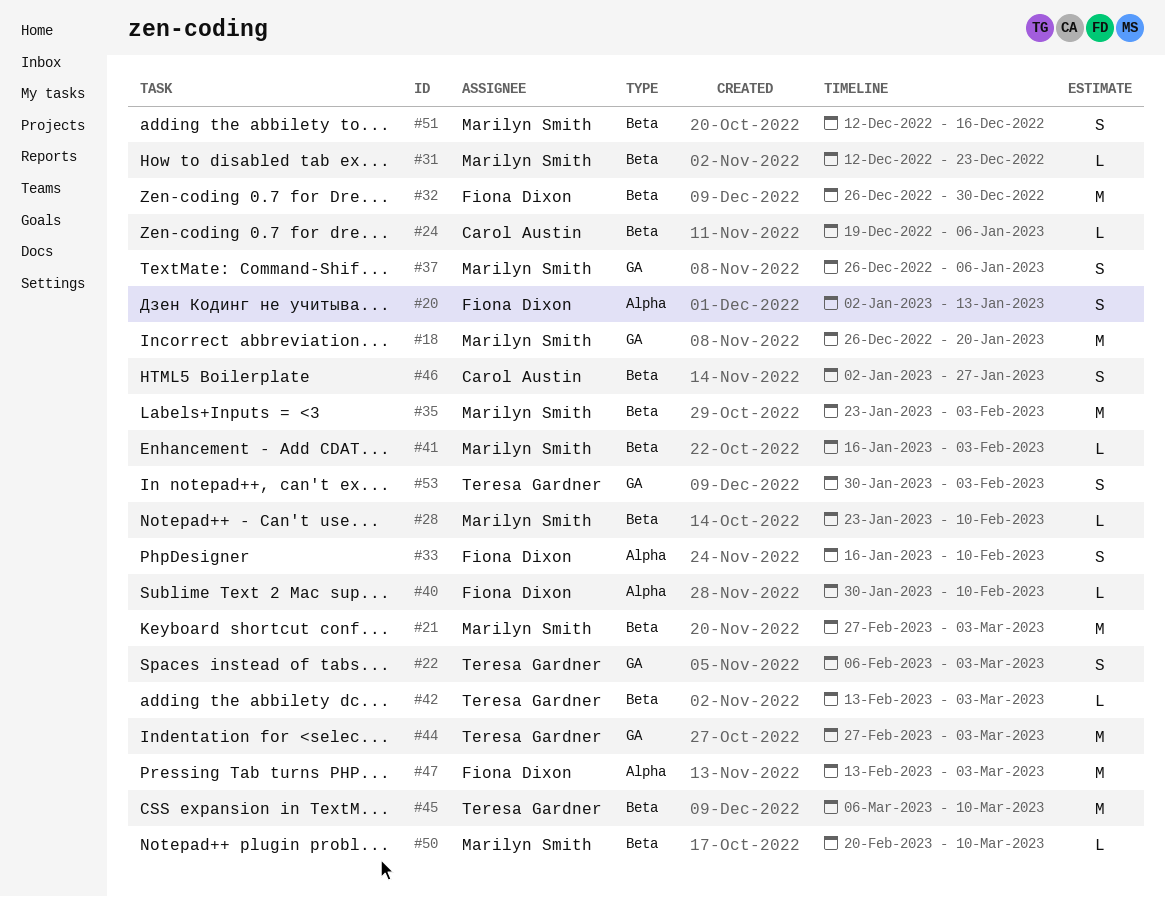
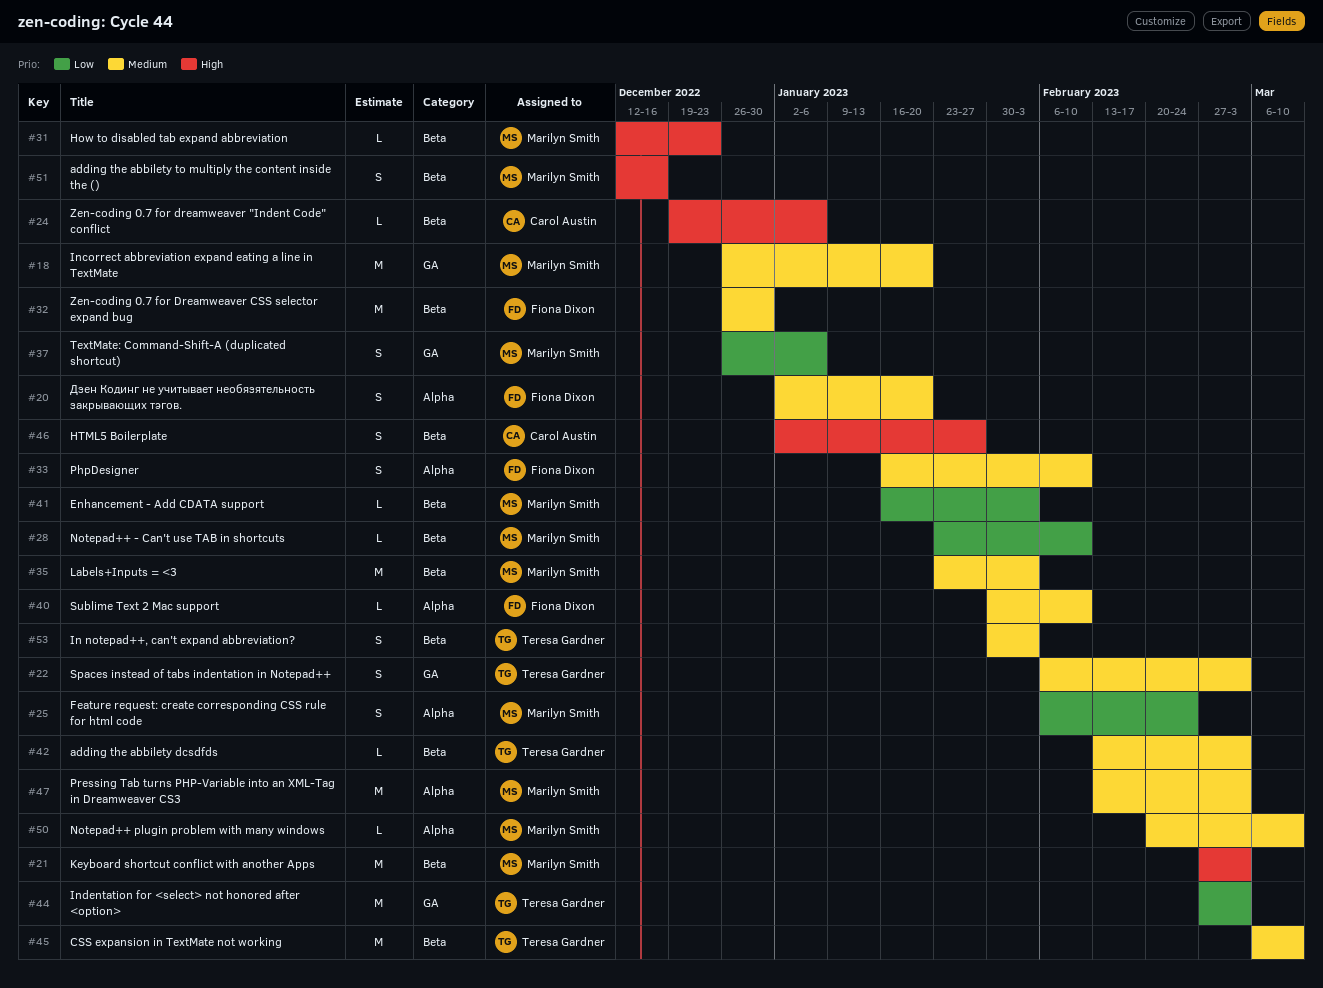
#20, due: Jan 13 -> Jan 20
#25: none -> present
#47, owner: Fiona Dixon -> Marilyn Smith
#50, label: Beta -> Alpha
#53, label: GA -> Beta

